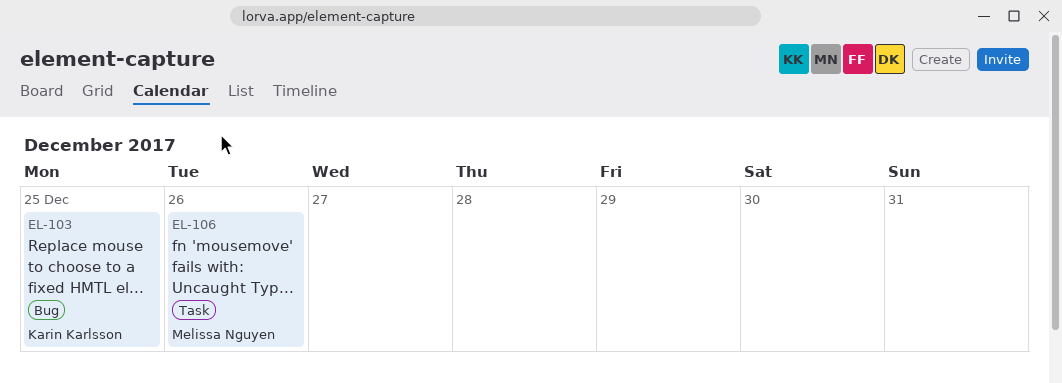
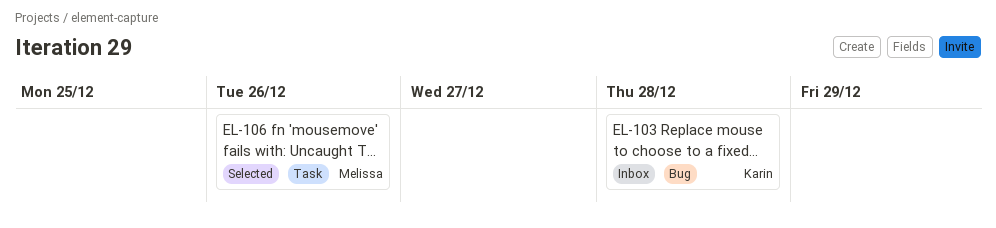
EL-103, due: Dec 25 -> Dec 28

